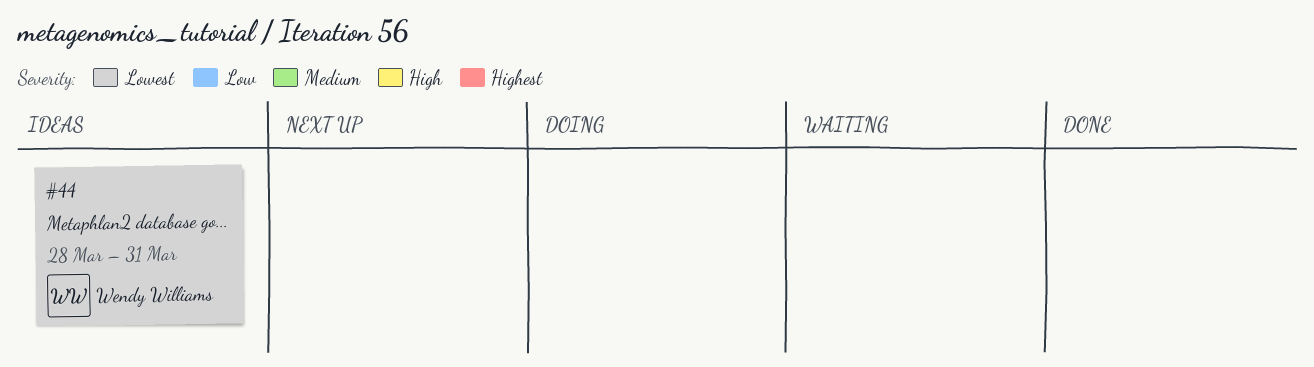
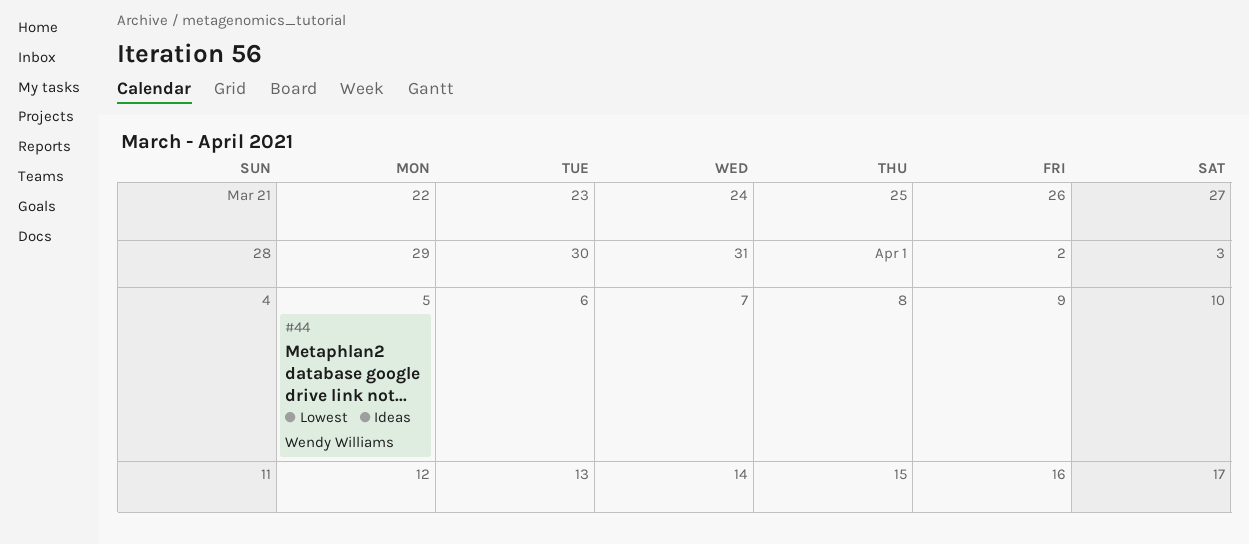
#44, due: Mar 31 -> Apr 5

